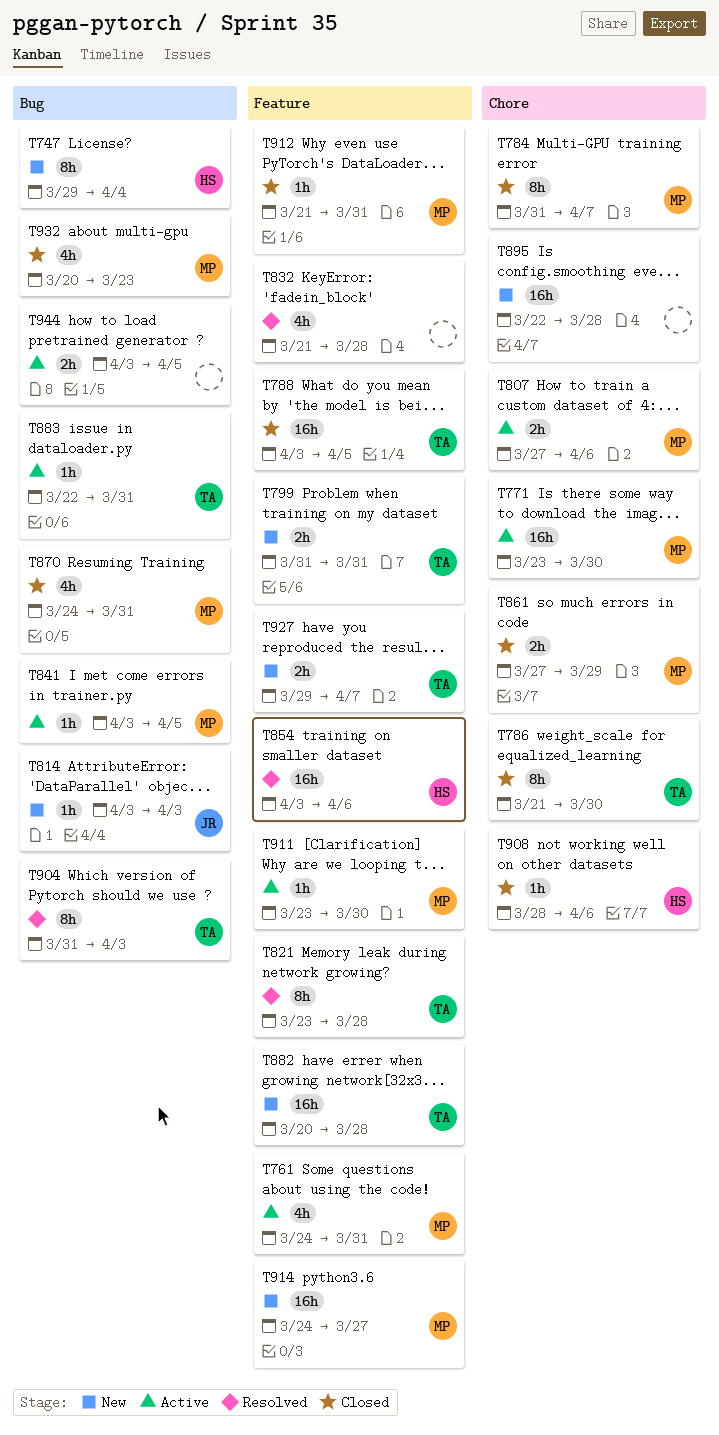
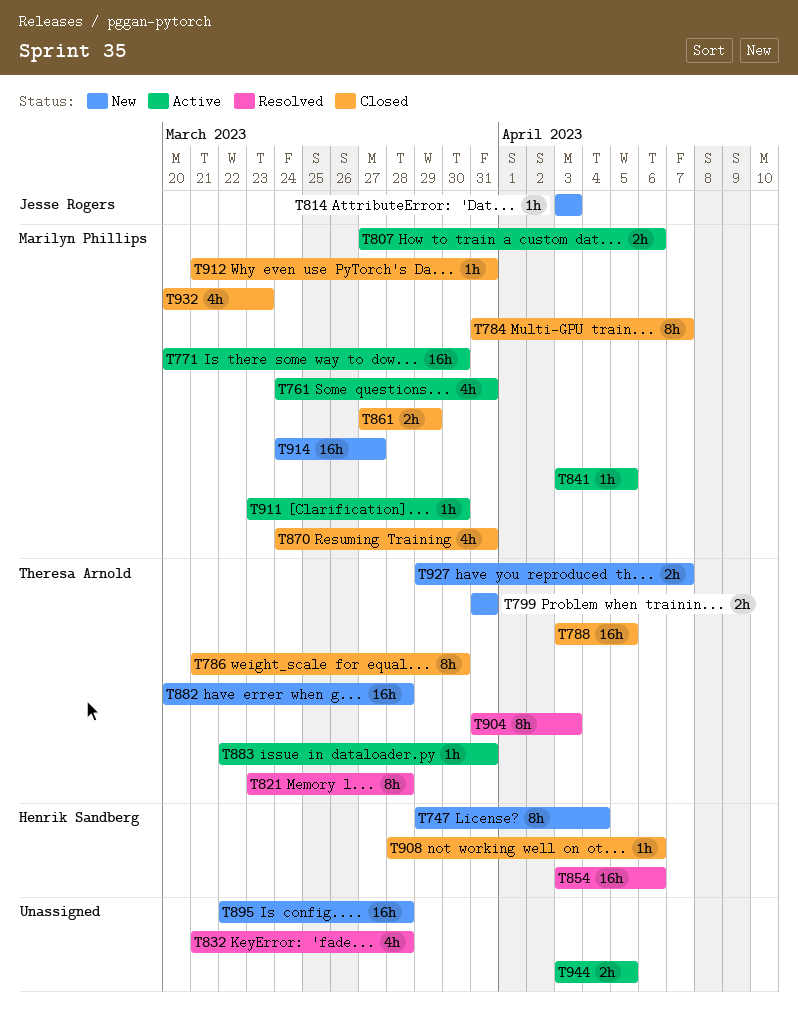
T771, start: Mar 23 -> Mar 20

